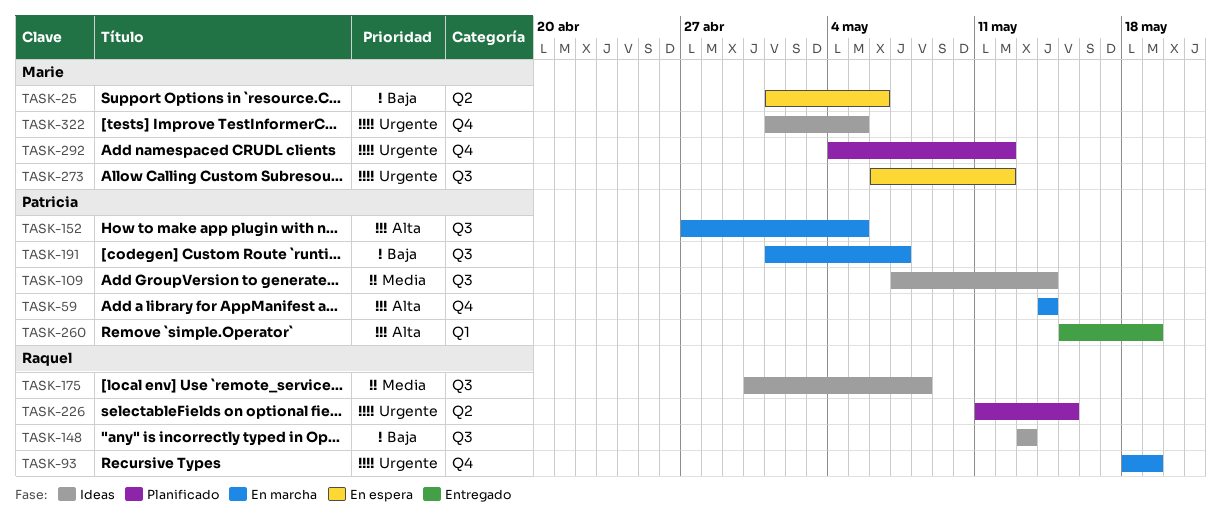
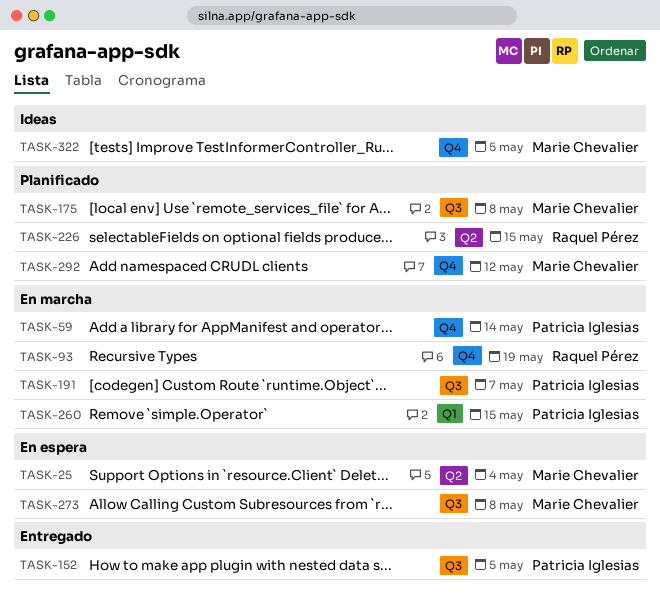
TASK-25, due: May 6 -> May 4
TASK-109: present -> none
TASK-148: present -> none
TASK-152, status: En marcha -> Entregado
TASK-175, status: Ideas -> Planificado
TASK-175, owner: Raquel Pérez -> Marie Chevalier
TASK-260, status: Entregado -> En marcha
TASK-260, due: May 19 -> May 15
TASK-273, due: May 12 -> May 8

